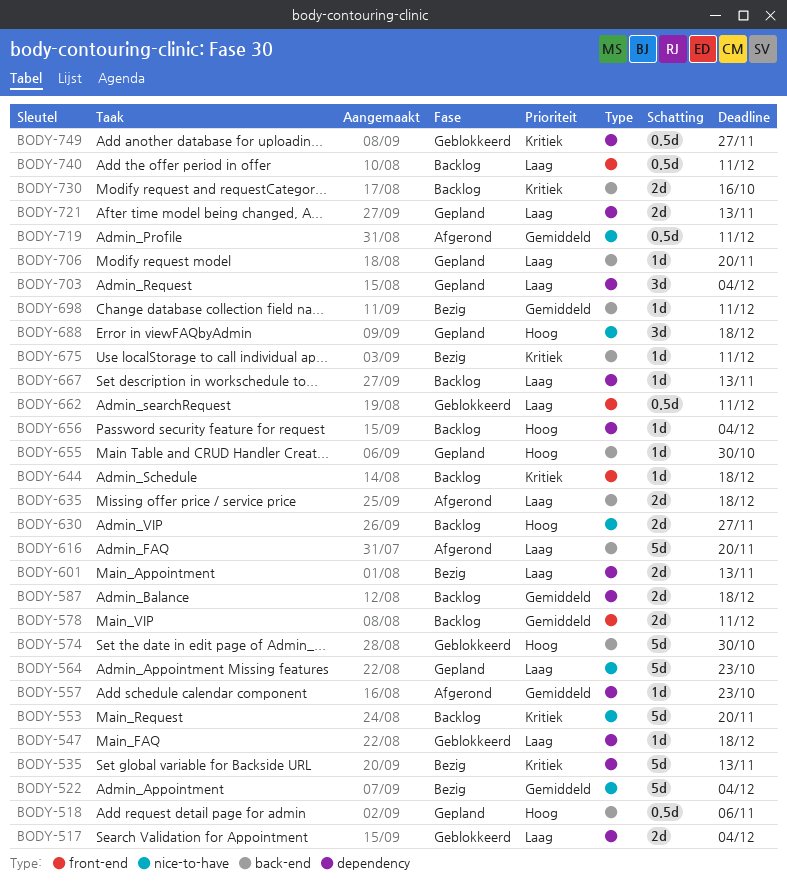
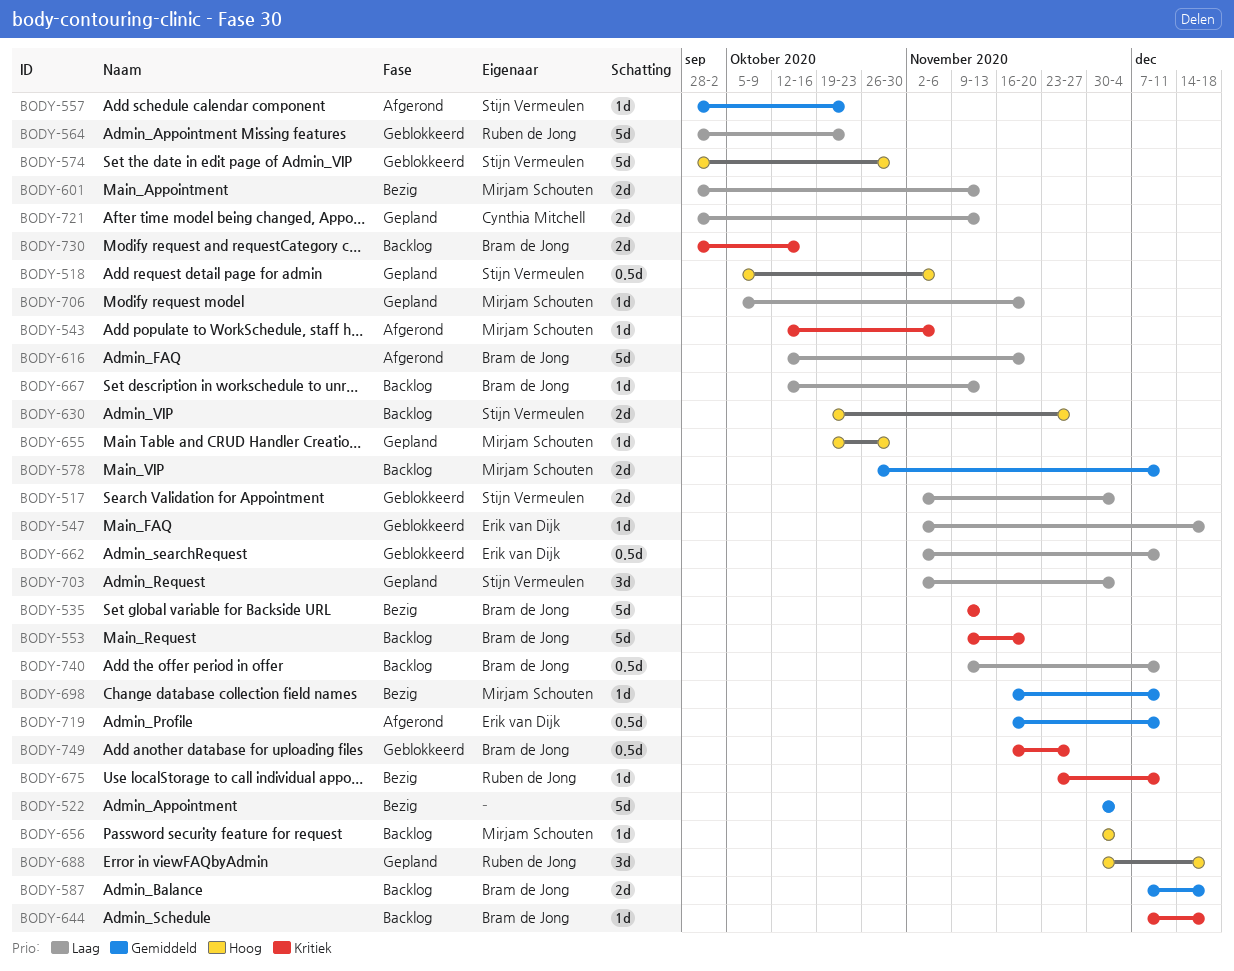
BODY-543: none -> present
BODY-564, status: Gepland -> Geblokkeerd
BODY-635: present -> none

